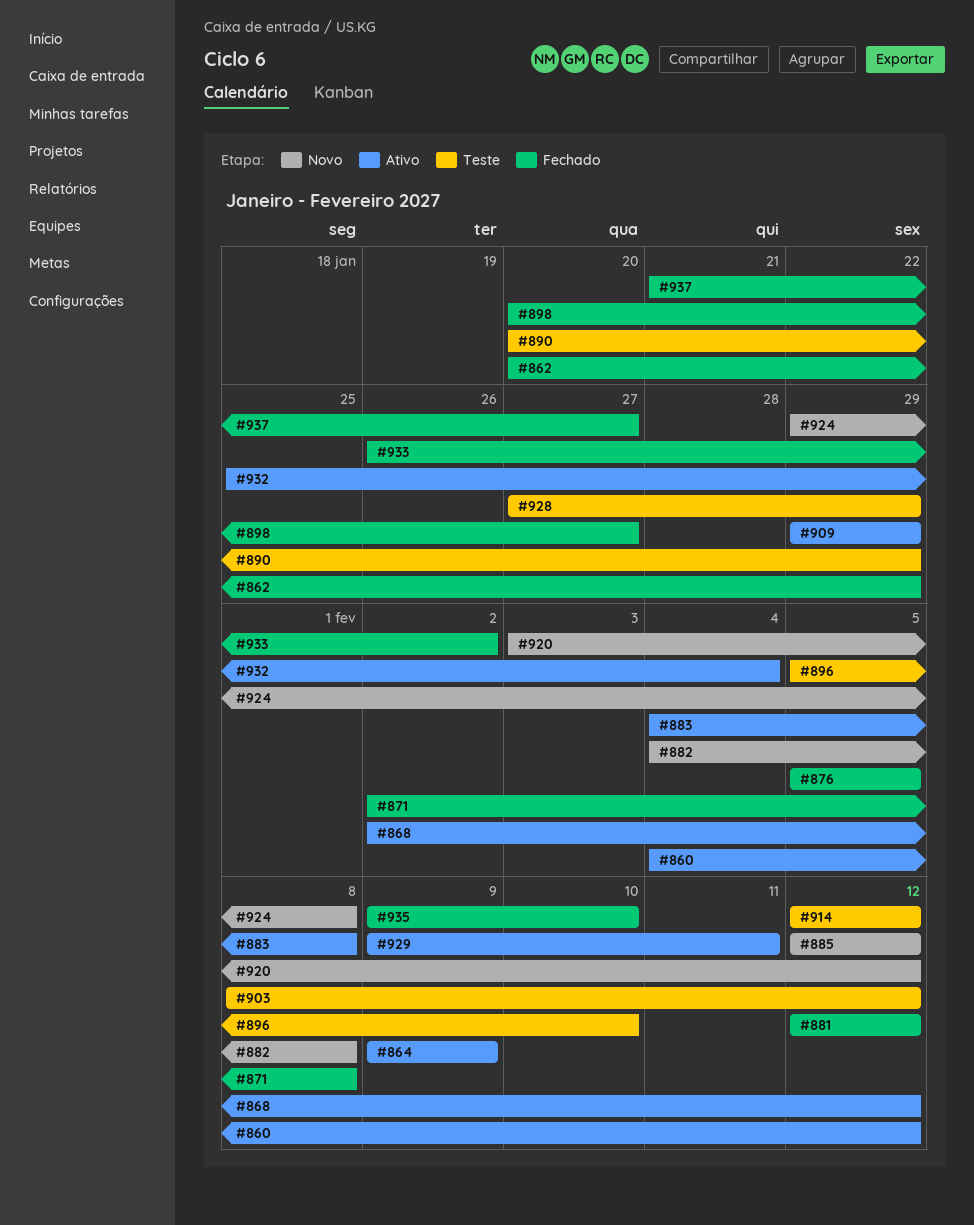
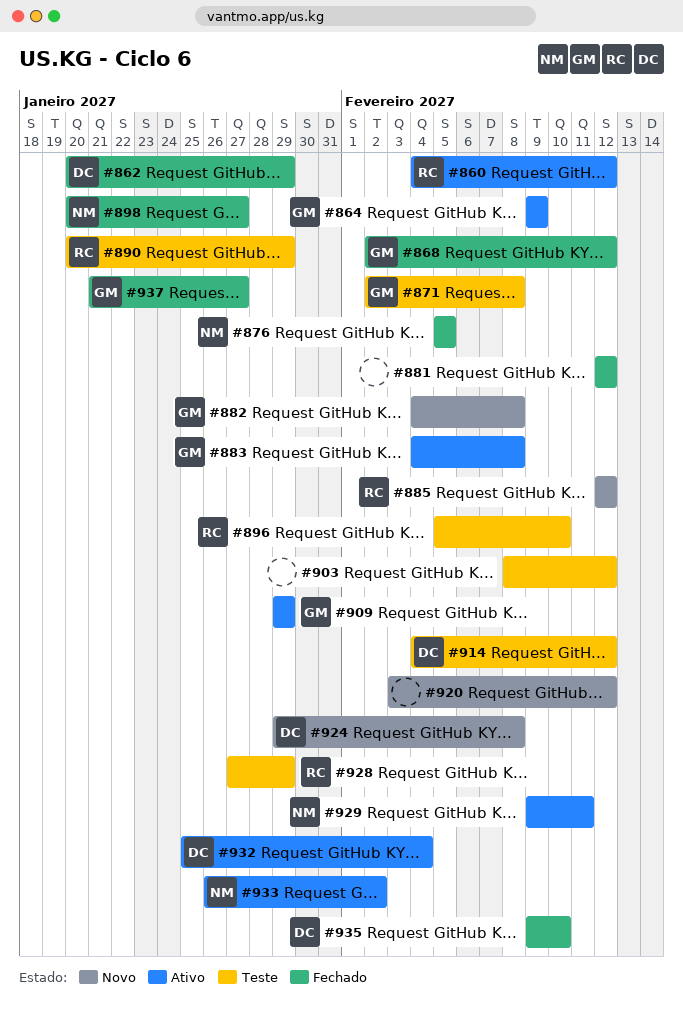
#868, status: Ativo -> Fechado
#871, status: Fechado -> Teste
#914, start: Feb 12 -> Feb 4
#933, status: Fechado -> Ativo

